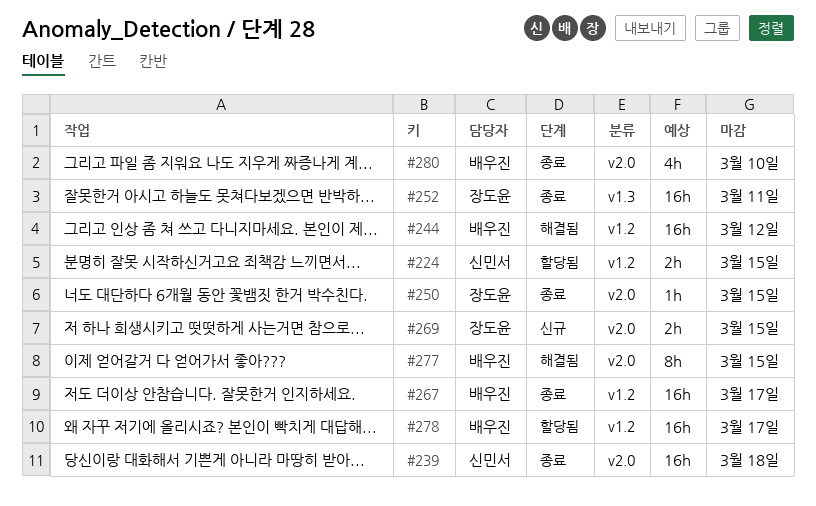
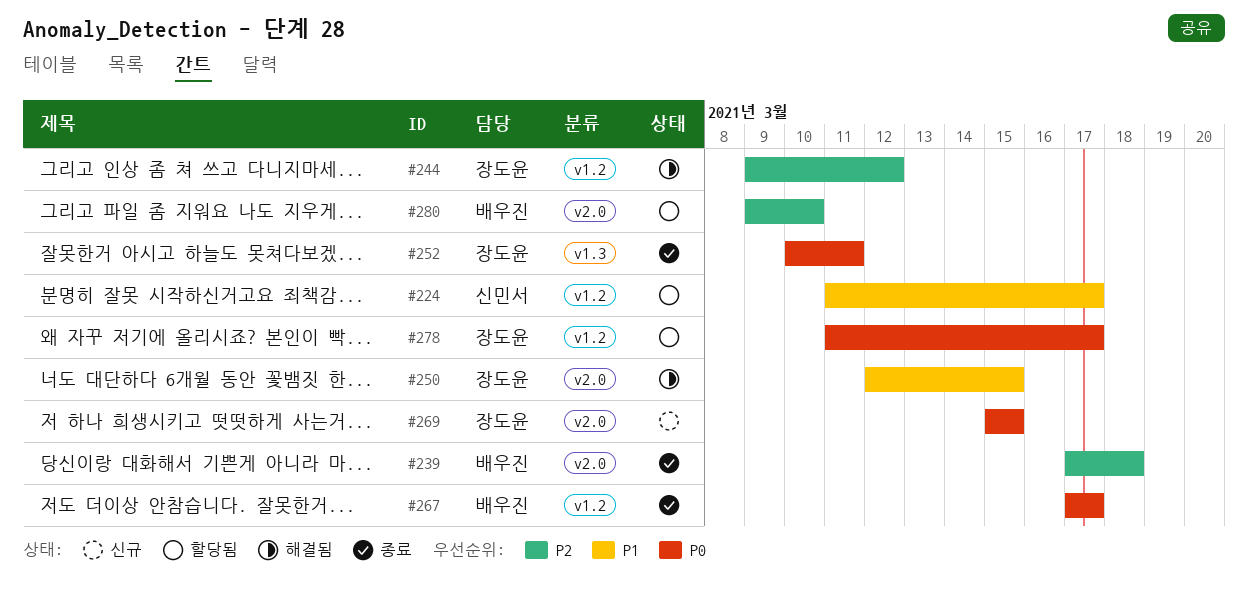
#224, due: Mar 15 -> Mar 17
#239, owner: 신민서 -> 배우진
#244, owner: 배우진 -> 장도윤
#250, status: 종료 -> 해결됨
#277: present -> none
#278, owner: 배우진 -> 장도윤
#280, status: 종료 -> 할당됨

